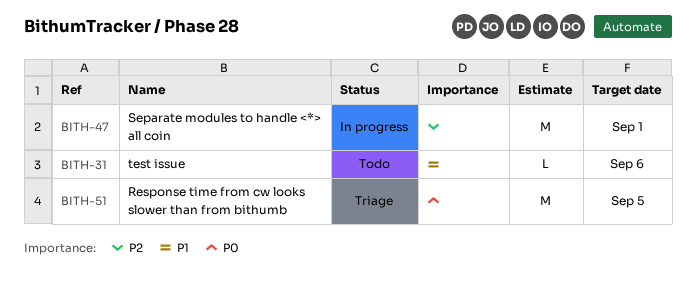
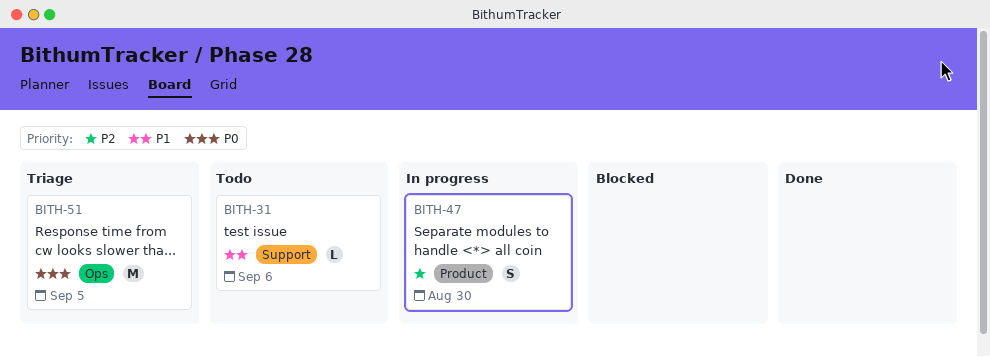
BITH-47, estimate: M -> S
BITH-47, due: Sep 1 -> Aug 30

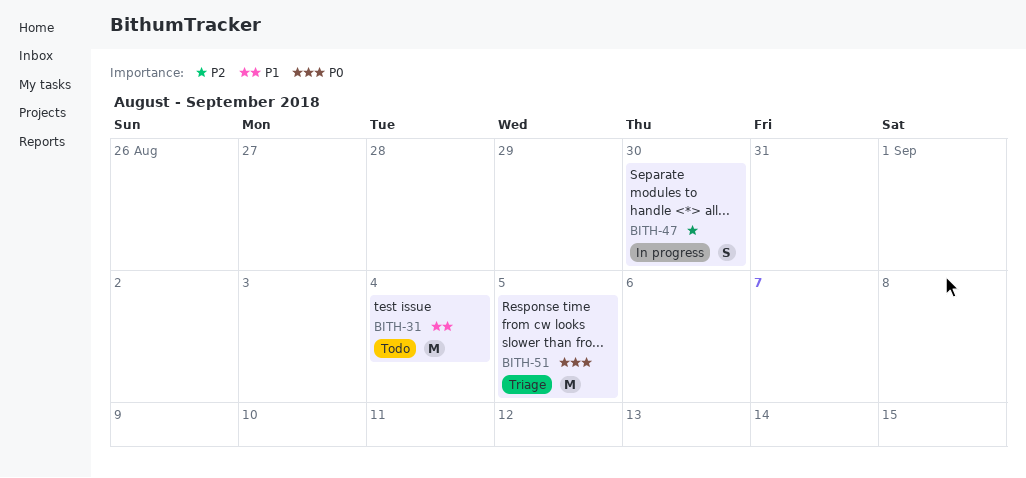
BITH-31, estimate: L -> M
BITH-31, due: Sep 6 -> Sep 4

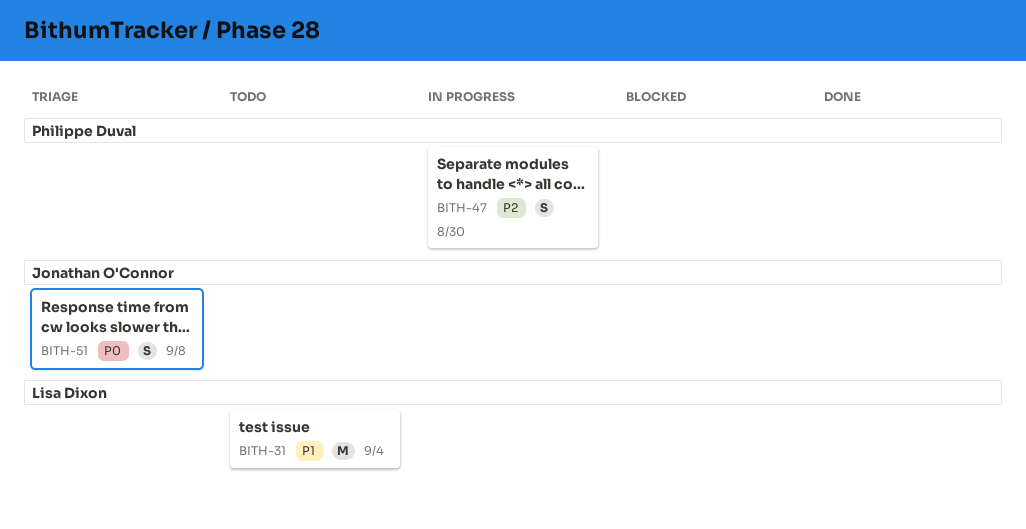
BITH-51, estimate: M -> S
BITH-51, due: Sep 5 -> Sep 8

